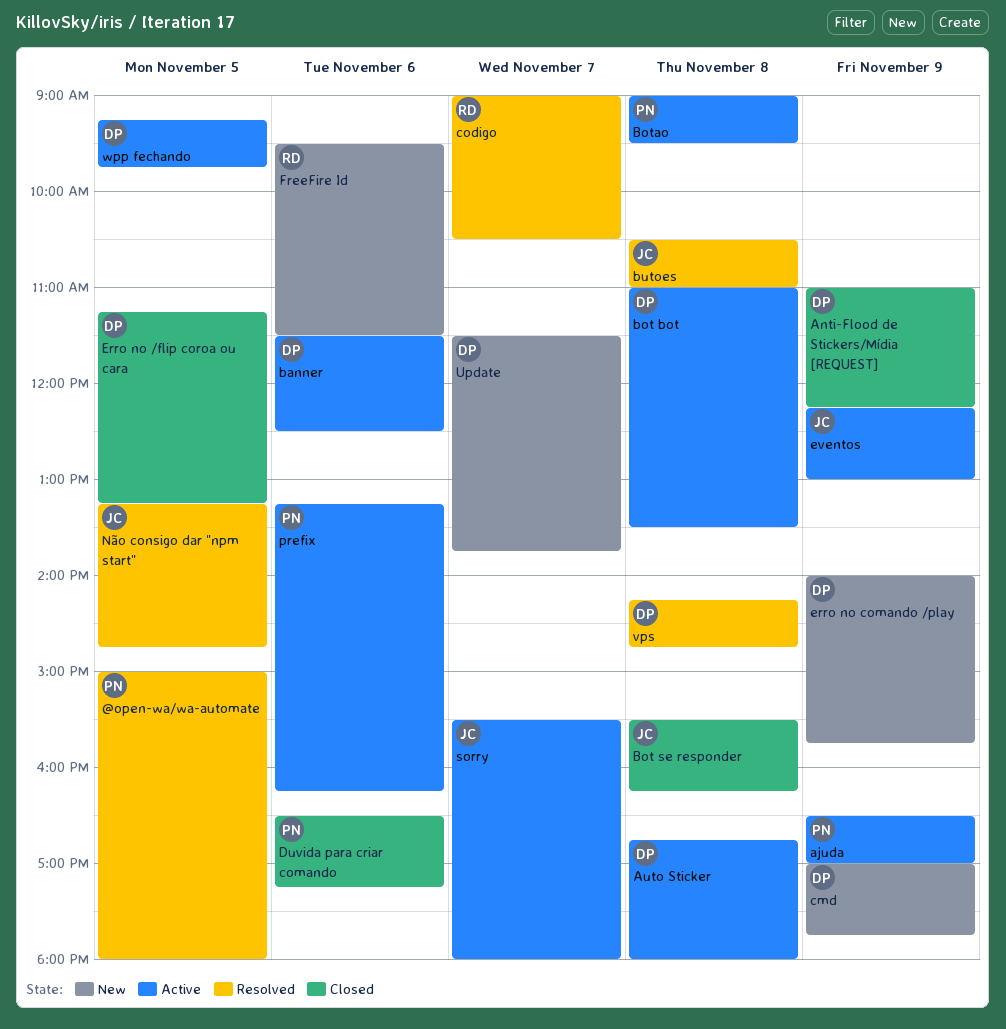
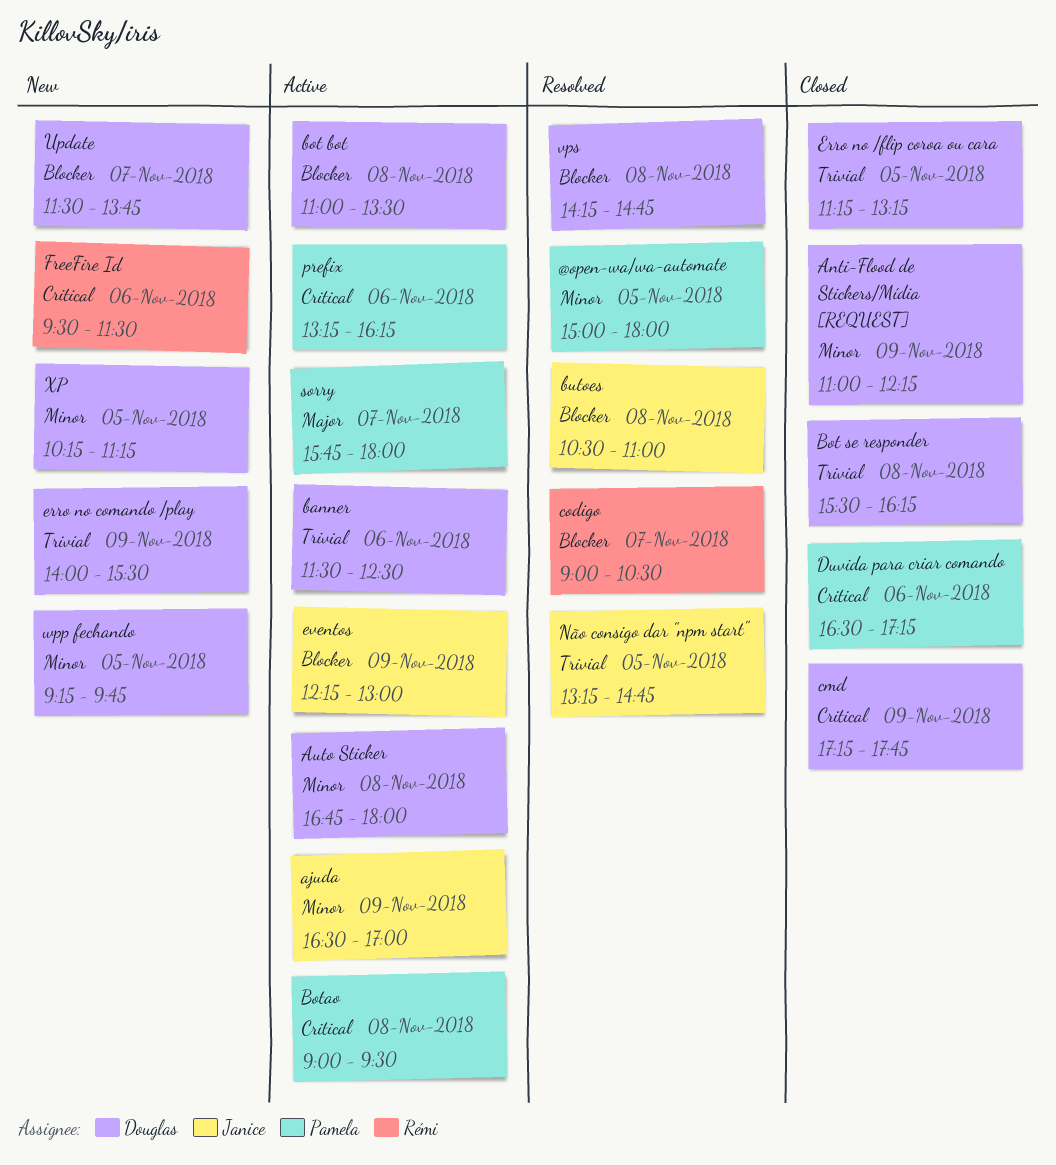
ajuda, owner: Pamela -> Janice
Bot se responder, owner: Janice -> Douglas
cmd, status: New -> Closed
cmd, begins: 17:00 -> 17:15
erro no comando /play, ends: 15:45 -> 15:30
sorry, owner: Janice -> Pamela
sorry, begins: 15:30 -> 15:45
wpp fechando, status: Active -> New
XP: none -> present

